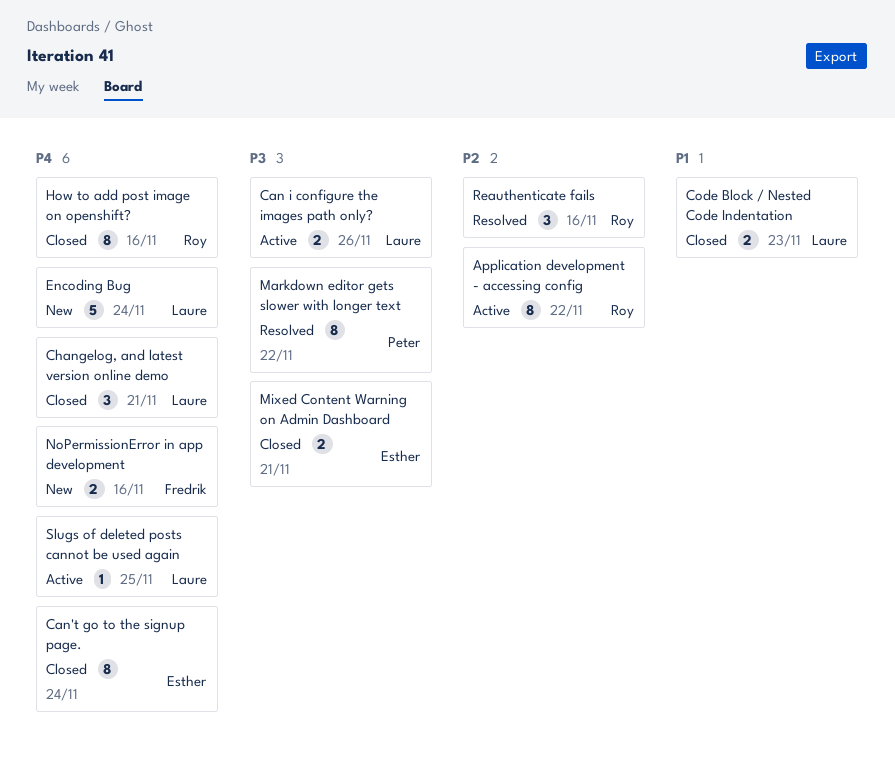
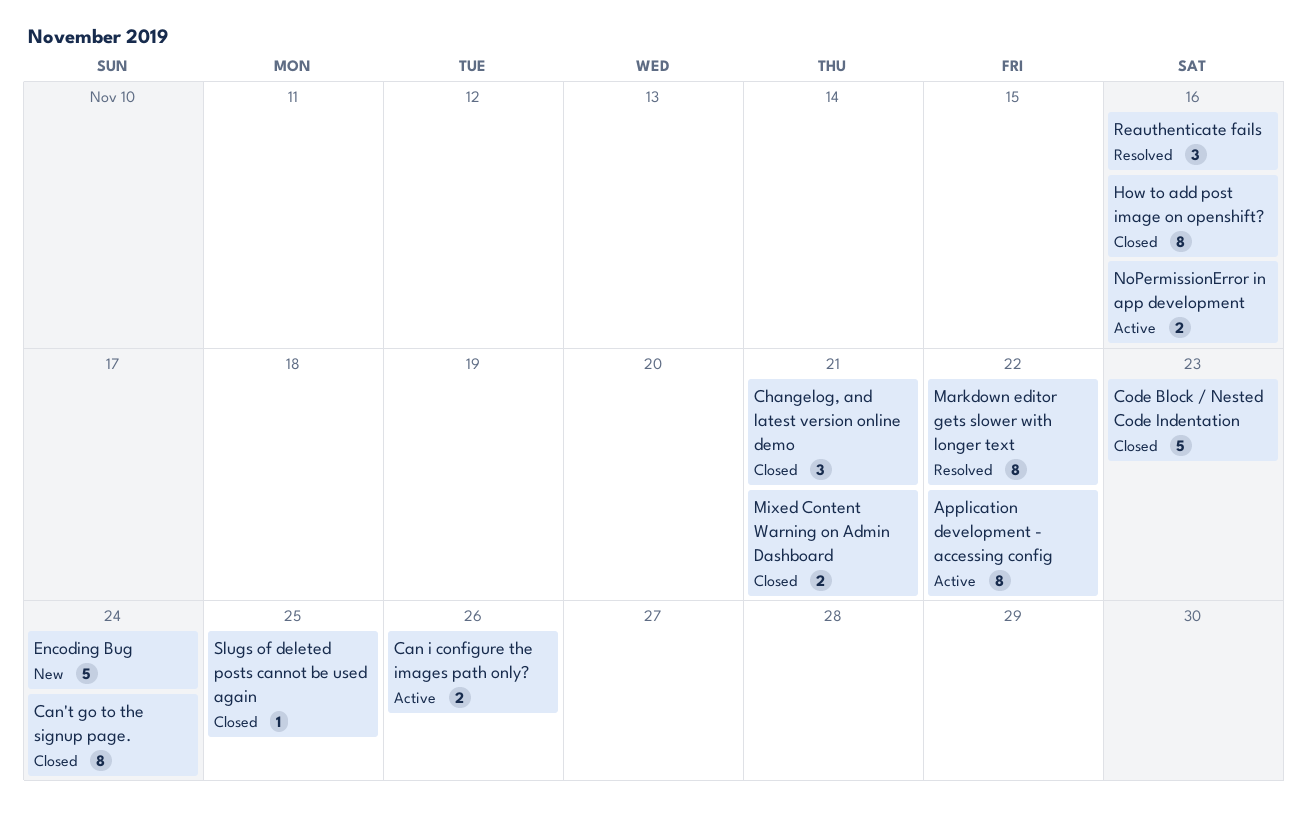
Code Block / Nested Code Indentation, estimate: 2 -> 5
NoPermissionError in app development, status: New -> Active
Slugs of deleted posts cannot be used again, status: Active -> Closed

